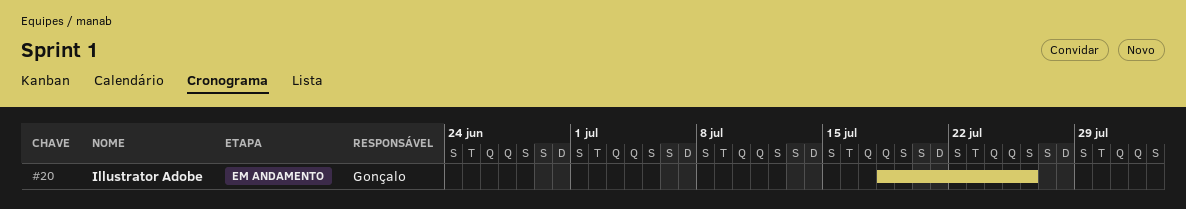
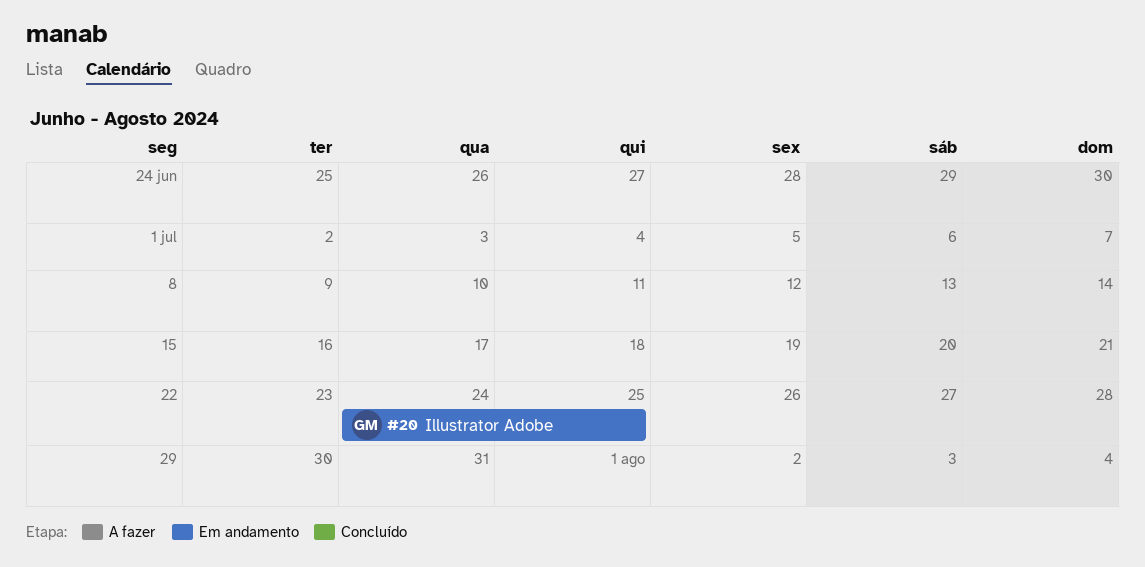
#20, start: Jul 18 -> Jul 24
#20, due: Jul 26 -> Jul 25

